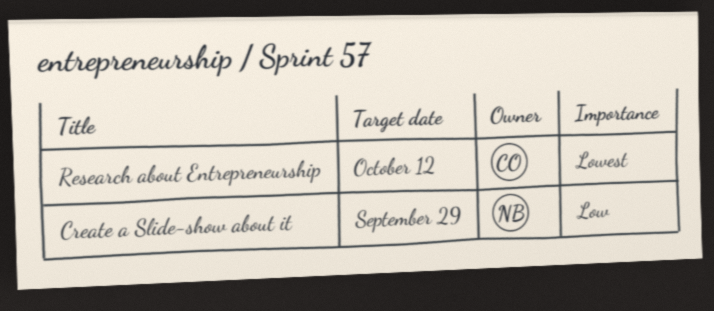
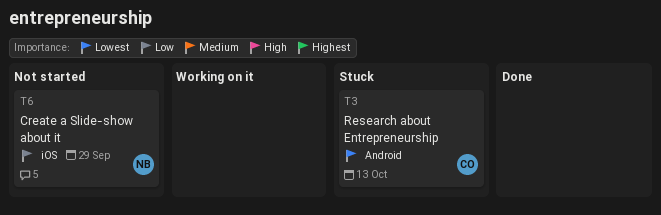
Research about Entrepreneurship, due: Oct 12 -> Oct 13

